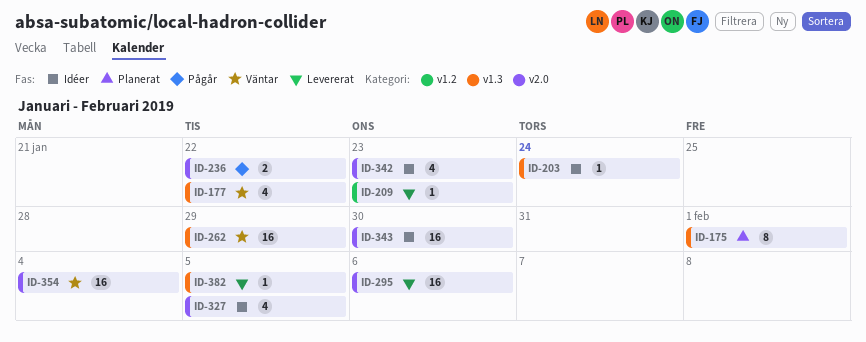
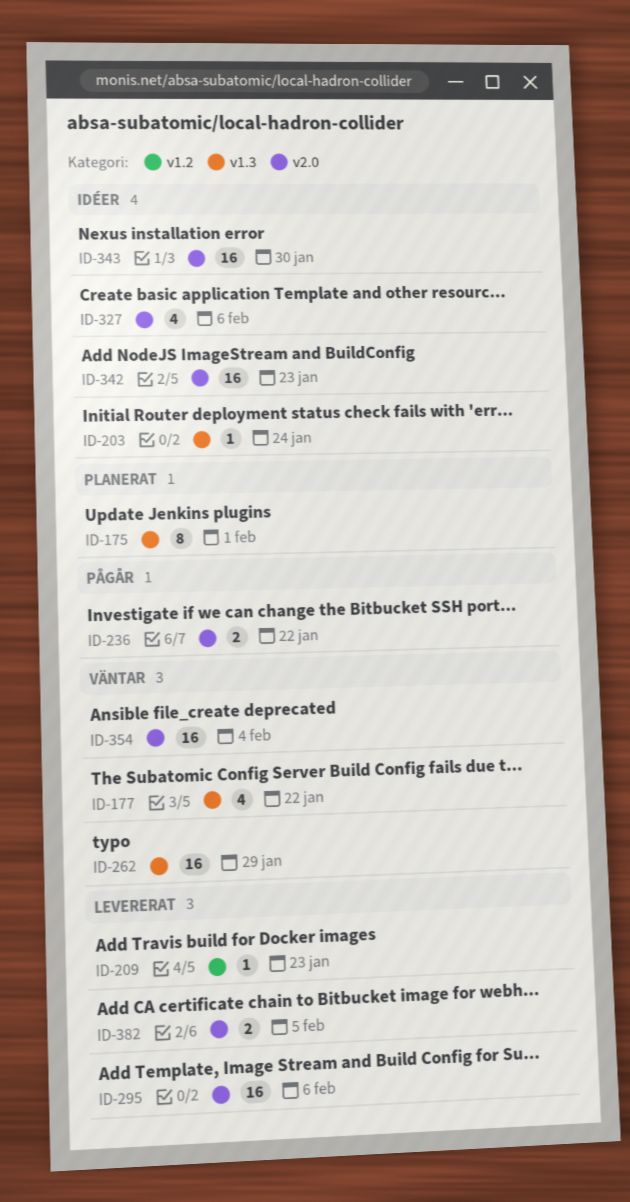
ID-327, due: Feb 5 -> Feb 6
ID-342, estimate: 4 -> 16
ID-382, label: v1.3 -> v2.0
ID-382, estimate: 1 -> 2

